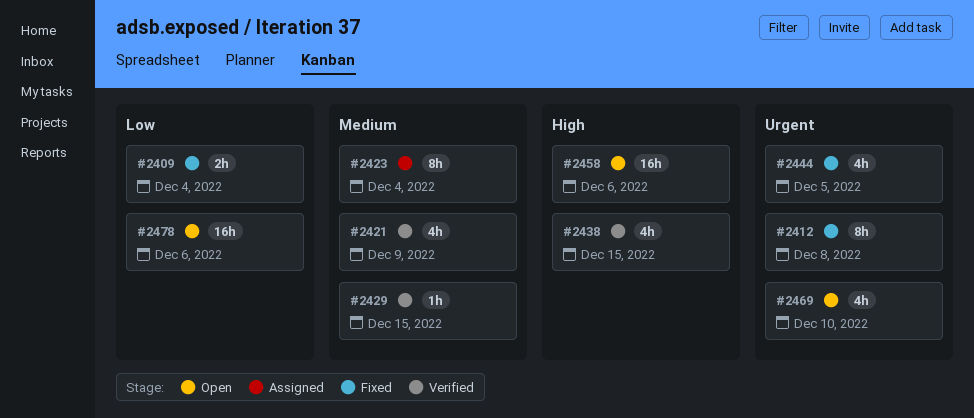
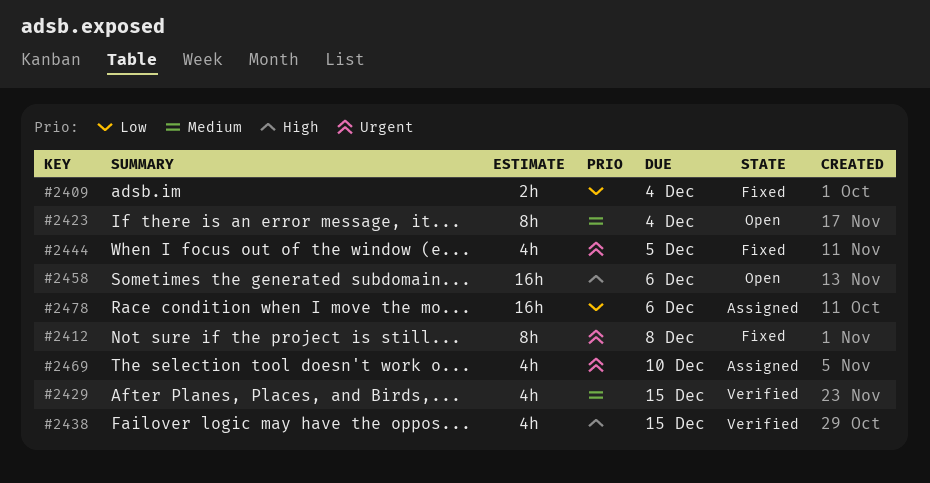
#2421: present -> none
#2423, status: Assigned -> Open
#2429, estimate: 1h -> 4h
#2469, status: Open -> Assigned
#2478, status: Open -> Assigned

